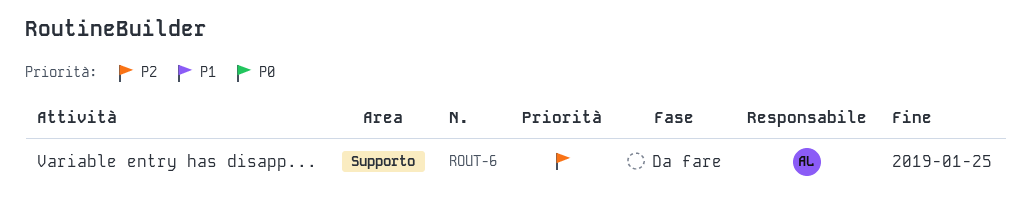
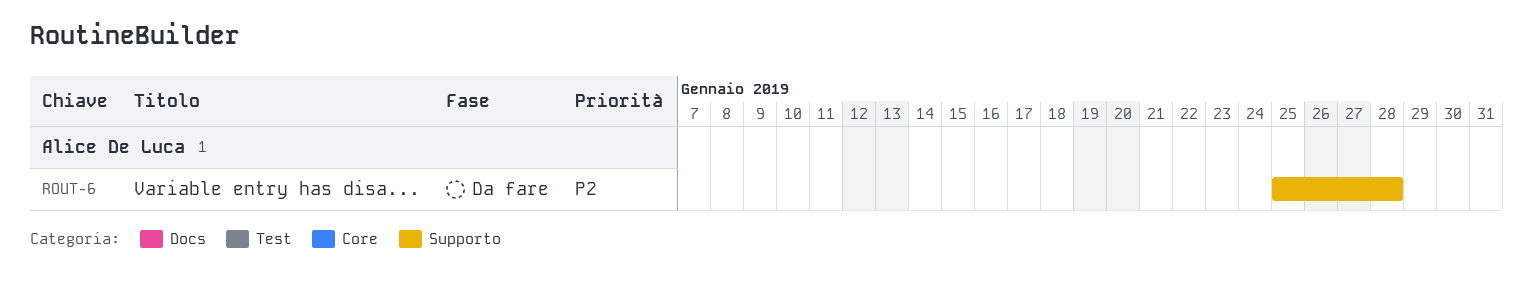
ROUT-6, due: Jan 25 -> Jan 28

